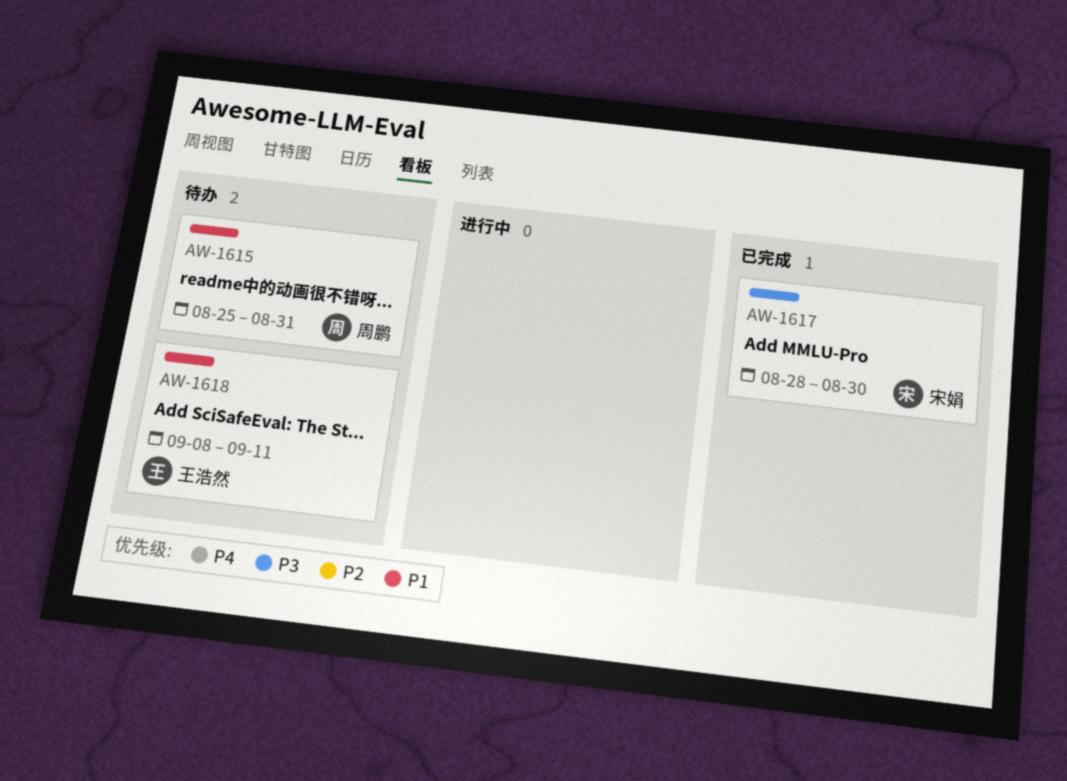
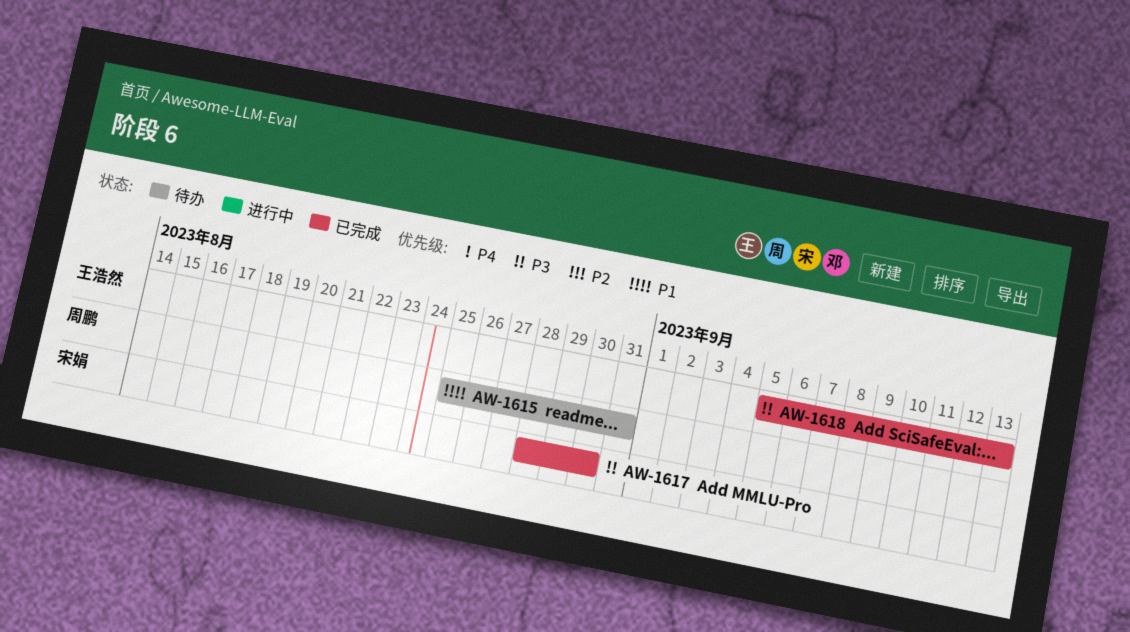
AW-1618, status: 待办 -> 已完成
AW-1618, priority: P1 -> P3
AW-1618, start: Sep 8 -> Sep 5
AW-1618, due: Sep 11 -> Sep 13

